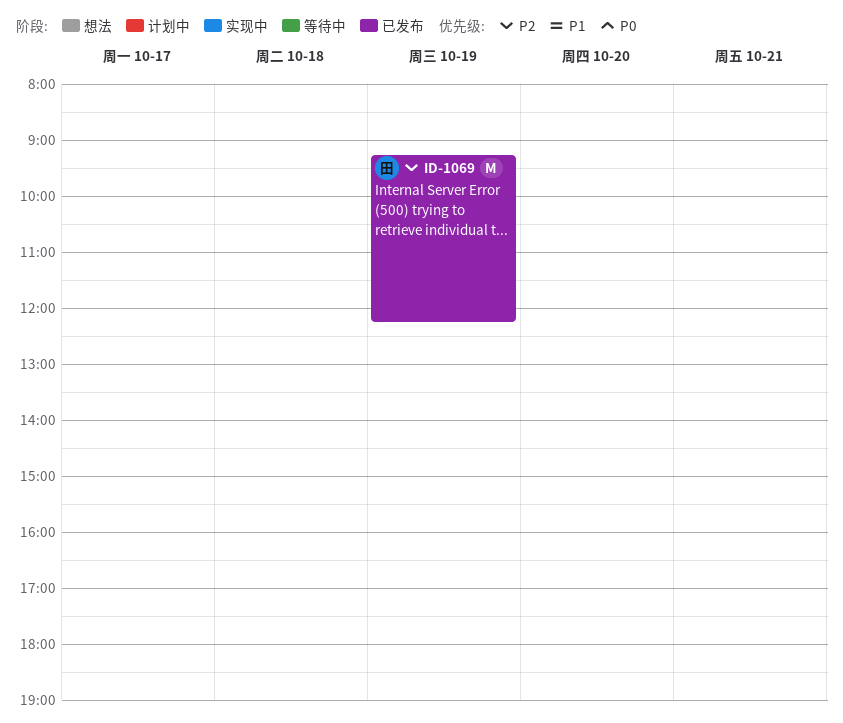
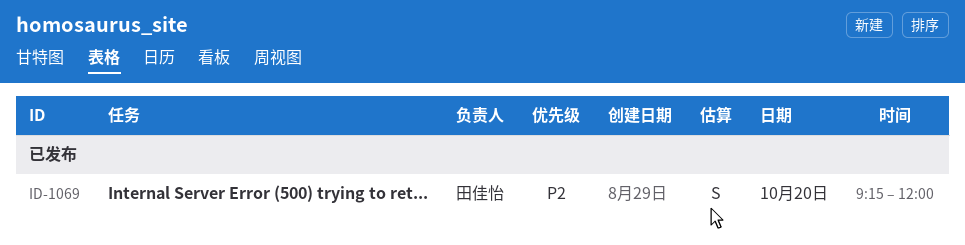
ID-1069, estimate: M -> S
ID-1069, day: Oct 19 -> Oct 20
ID-1069, ends: 12:15 -> 12:00

